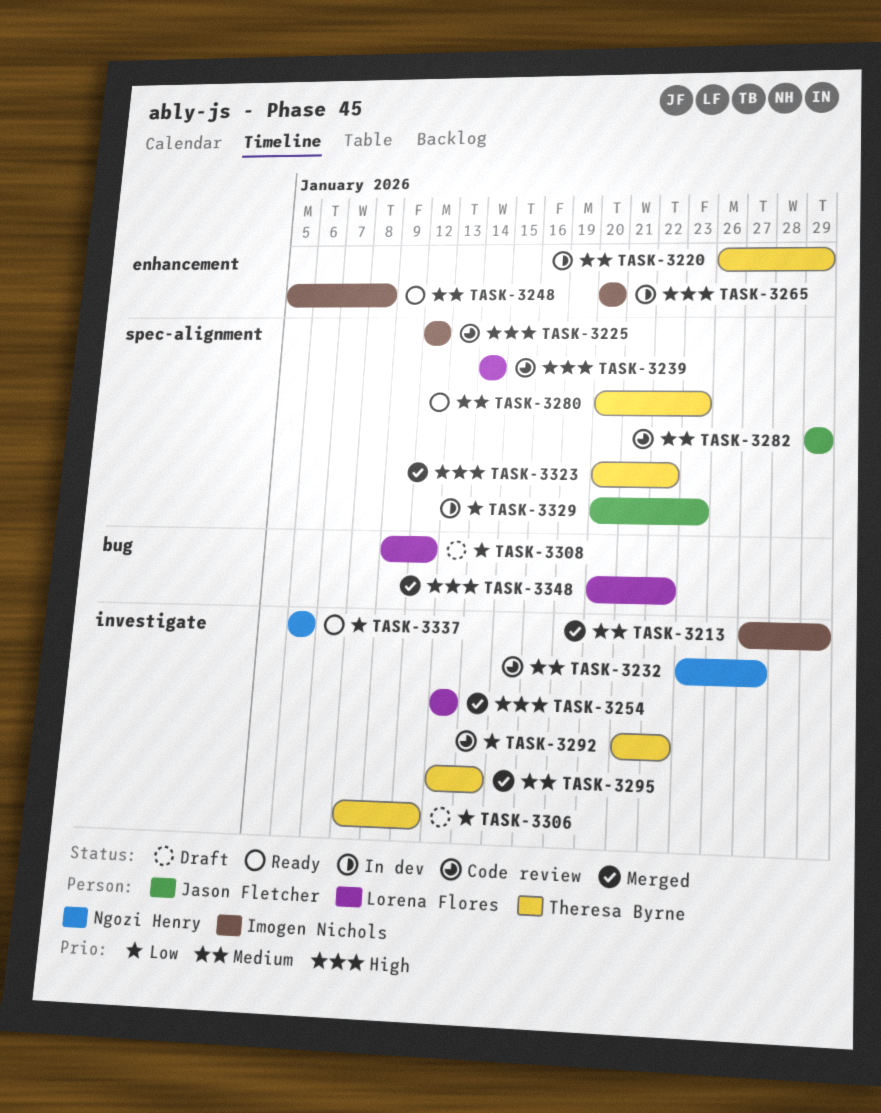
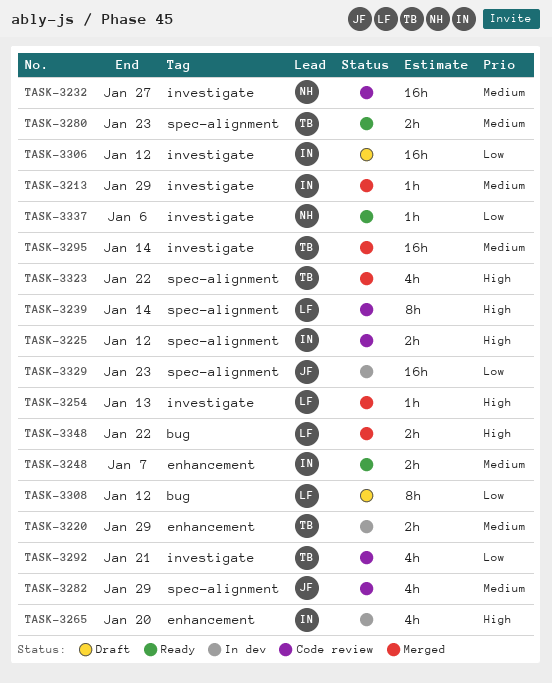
TASK-3248, due: Jan 8 -> Jan 7
TASK-3292, due: Jan 22 -> Jan 21
TASK-3306, owner: Theresa Byrne -> Imogen Nichols

